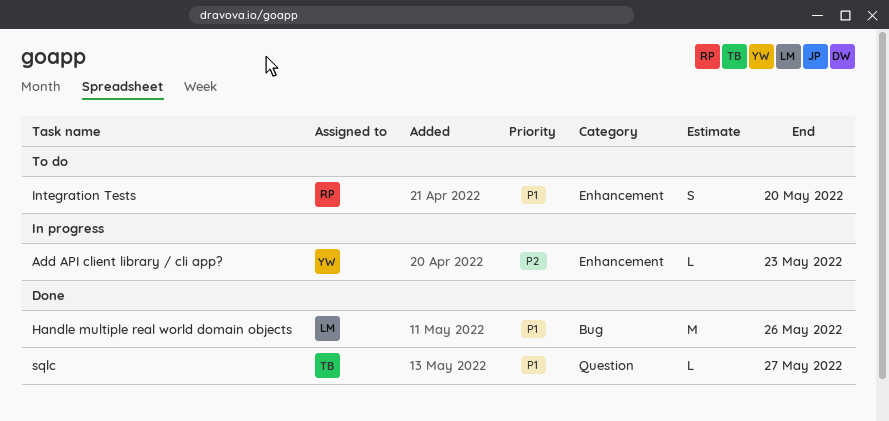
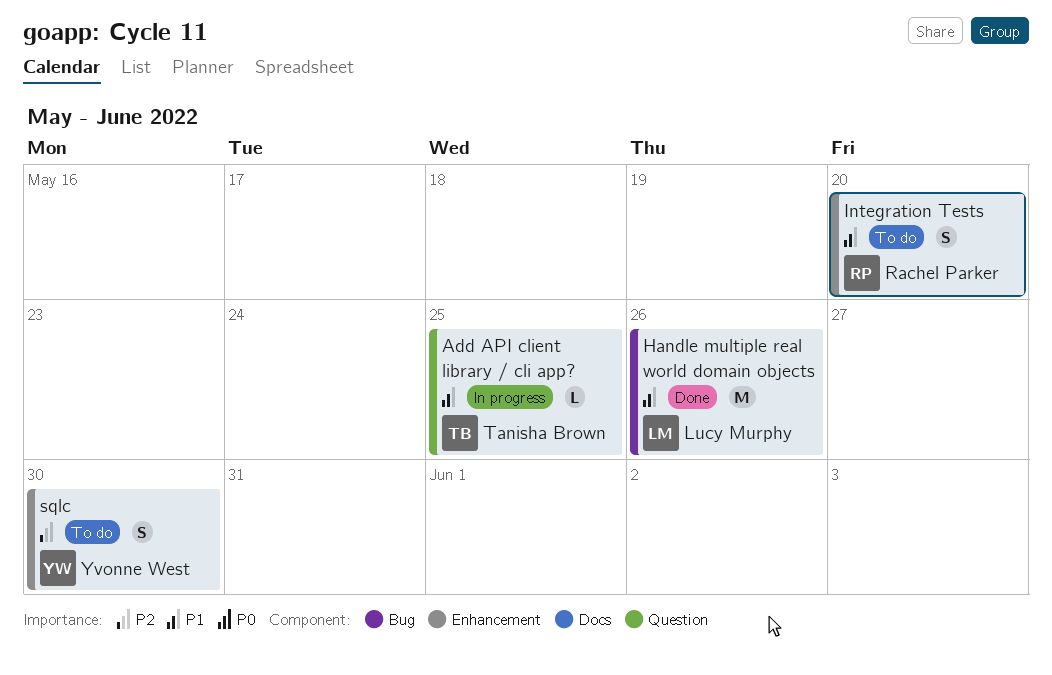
Add API client library / cli app?, owner: Yvonne West -> Tanisha Brown
Add API client library / cli app?, priority: P2 -> P1
Add API client library / cli app?, label: Enhancement -> Question
Add API client library / cli app?, due: May 23 -> May 25
sqlc, status: Done -> To do
sqlc, owner: Tanisha Brown -> Yvonne West
sqlc, priority: P1 -> P2
sqlc, label: Question -> Enhancement
sqlc, estimate: L -> S
sqlc, due: May 27 -> May 30

